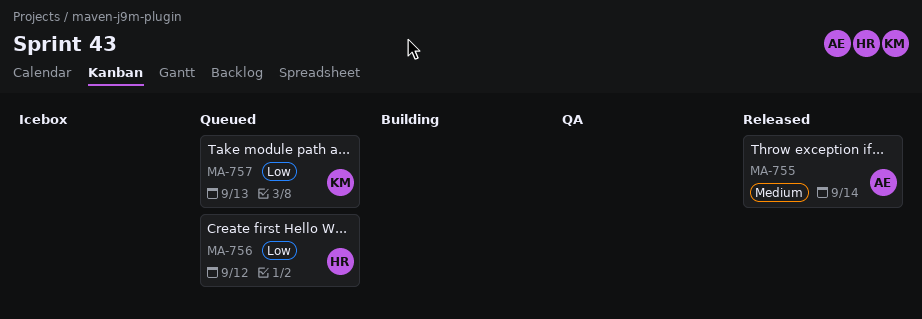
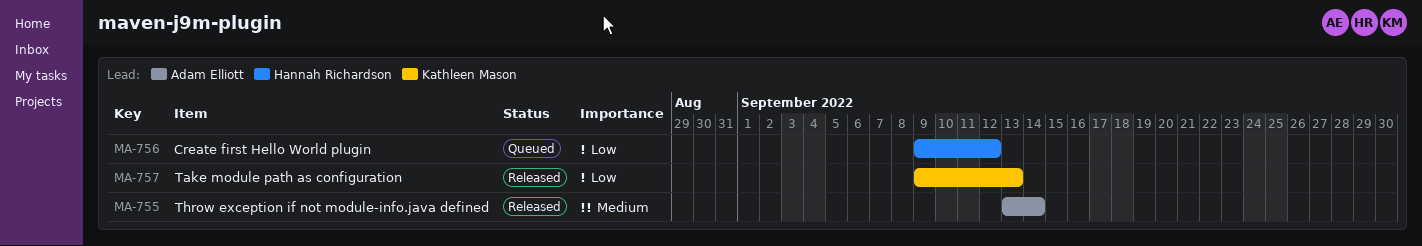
MA-757, status: Queued -> Released

